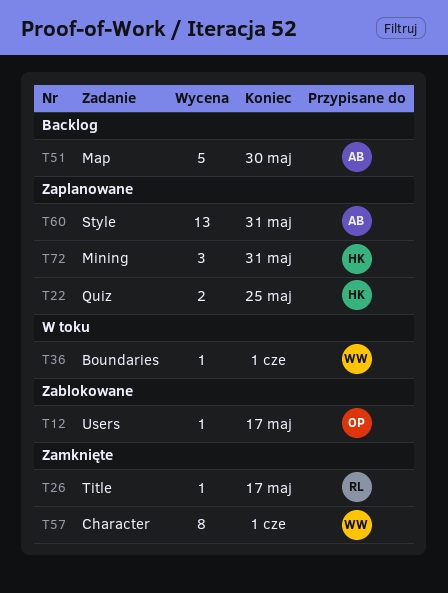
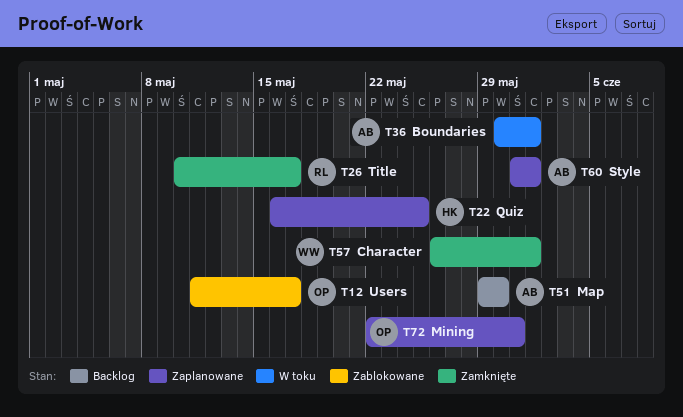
T36, owner: WW -> AB
T60, due: May 31 -> Jun 1
T72, owner: HK -> OP

